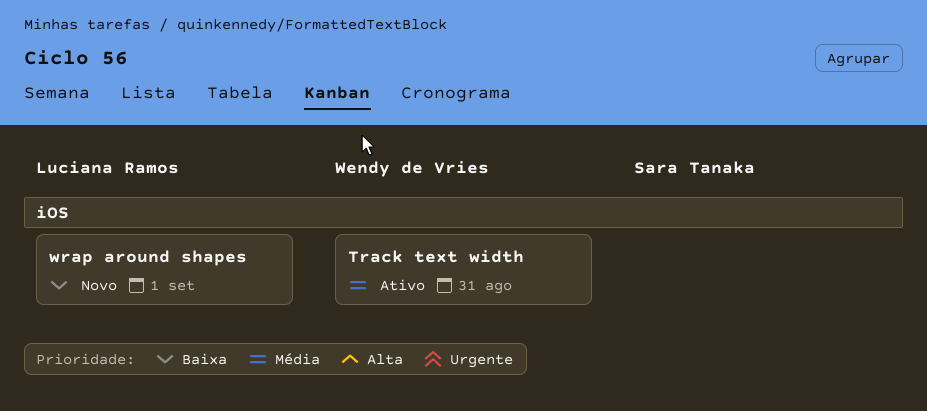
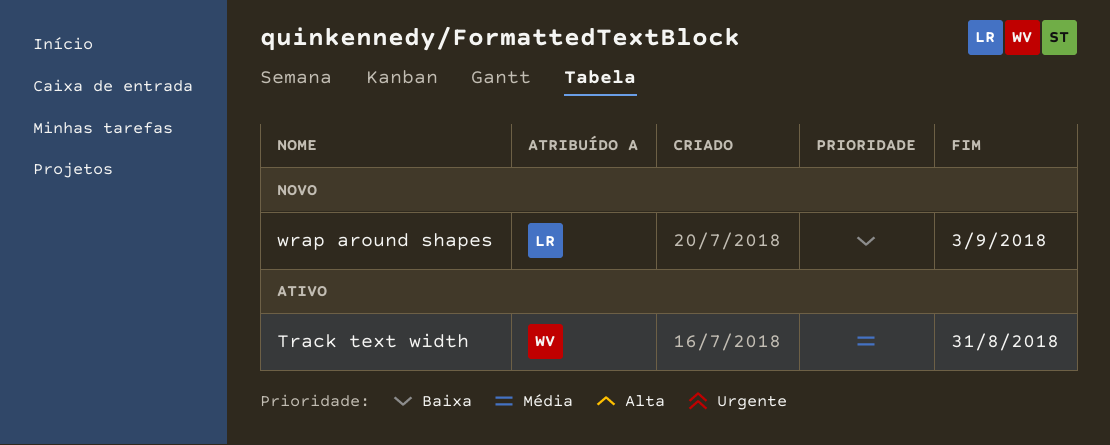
wrap around shapes, due: Sep 1 -> Sep 3

